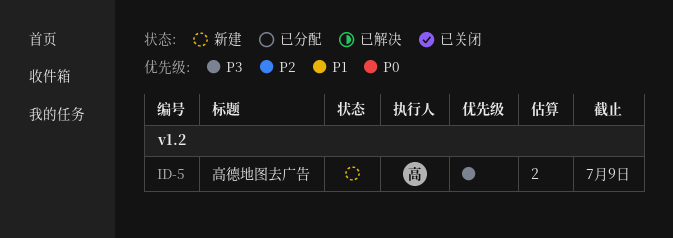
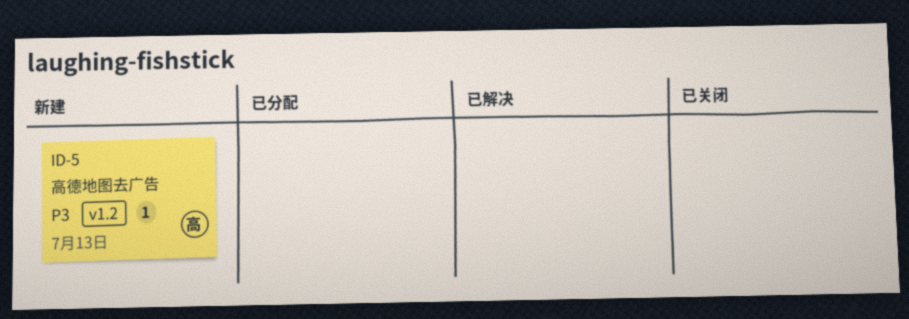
ID-5, estimate: 2 -> 1
ID-5, due: Jul 9 -> Jul 13

